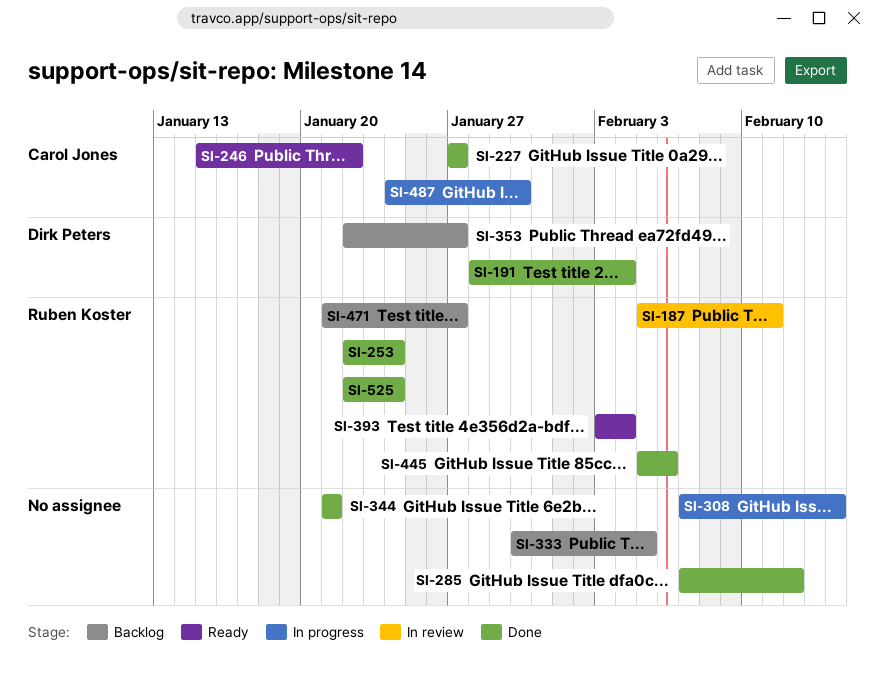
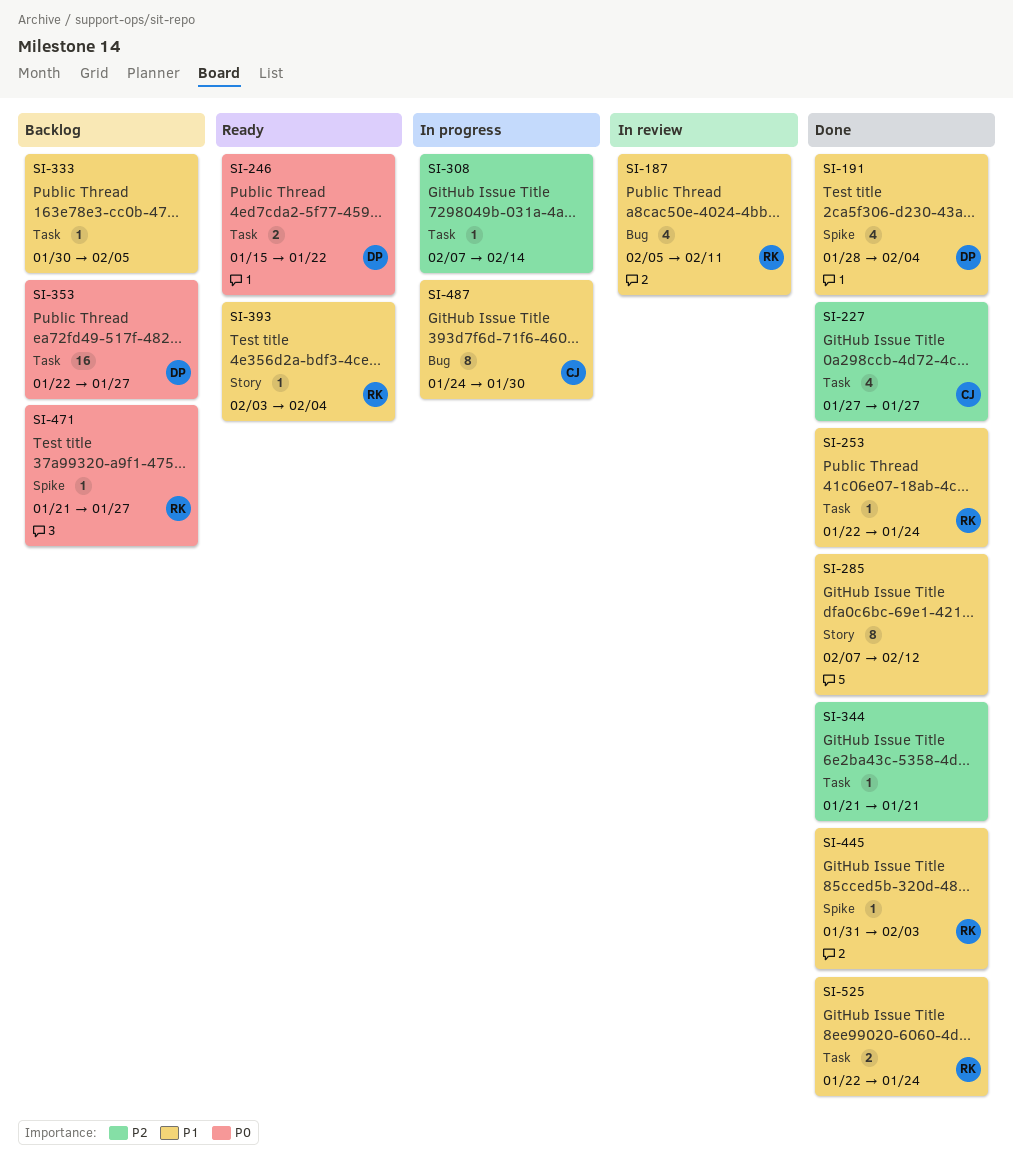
SI-246, owner: Carol Jones -> Dirk Peters
SI-445, start: Feb 5 -> Jan 31
SI-445, due: Feb 6 -> Feb 3

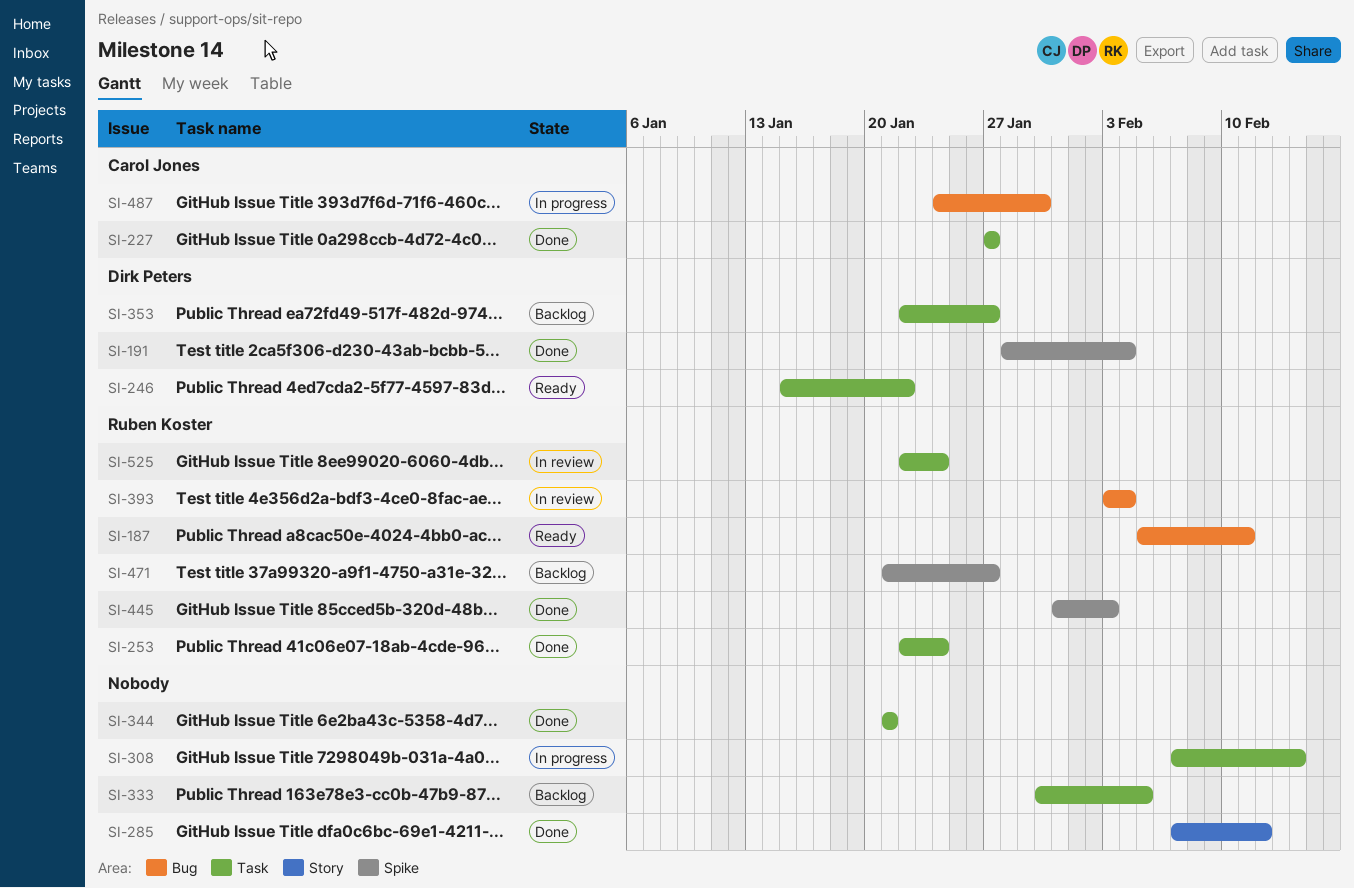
SI-187, status: In review -> Ready
SI-393, status: Ready -> In review
SI-393, label: Story -> Bug
SI-525, status: Done -> In review

